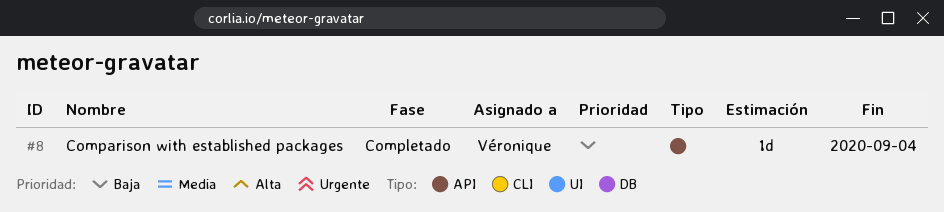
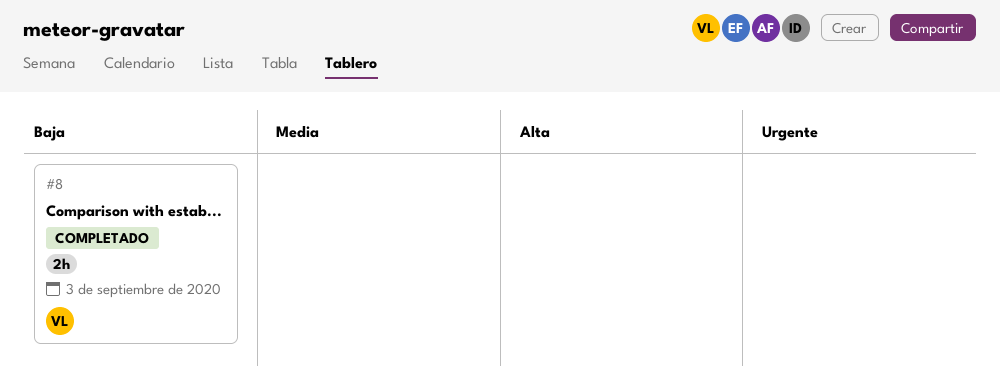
#8, estimate: 1d -> 2h
#8, due: Sep 4 -> Sep 3

